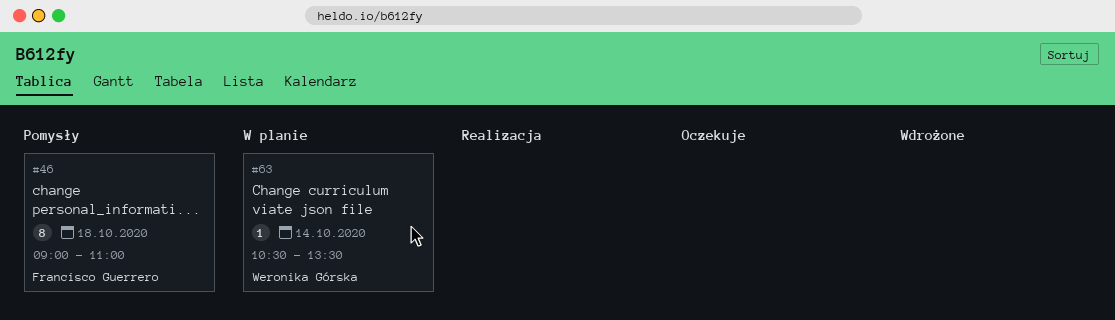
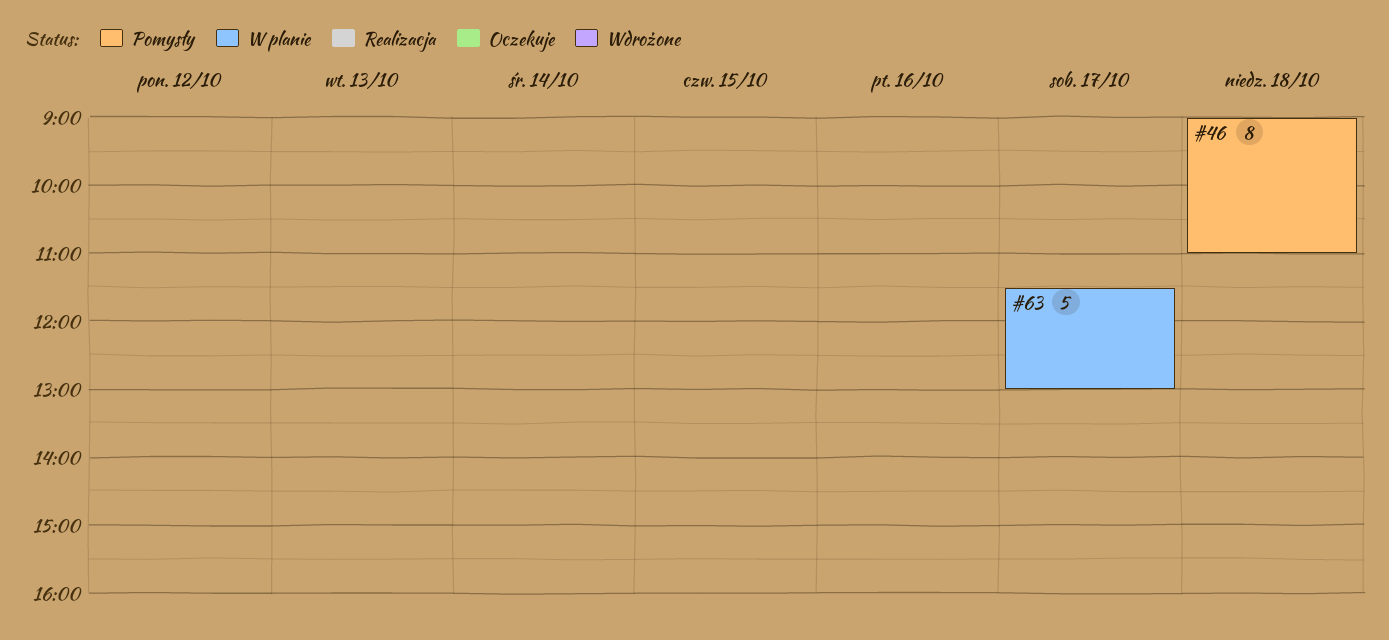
#63, estimate: 1 -> 5
#63, day: Oct 14 -> Oct 17
#63, begins: 10:30 -> 11:30
#63, ends: 13:30 -> 13:00

